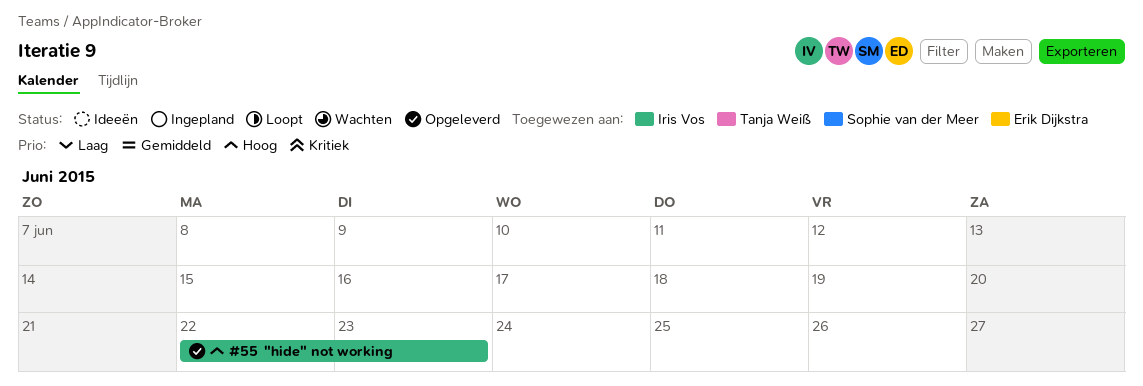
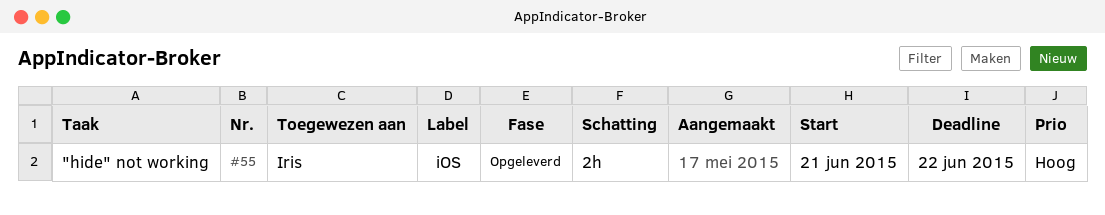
#55, start: Jun 22 -> Jun 21
#55, due: Jun 23 -> Jun 22

